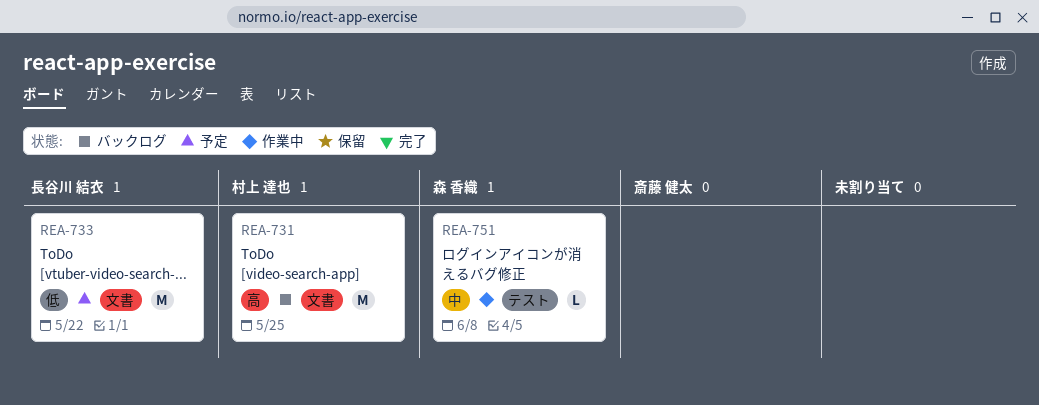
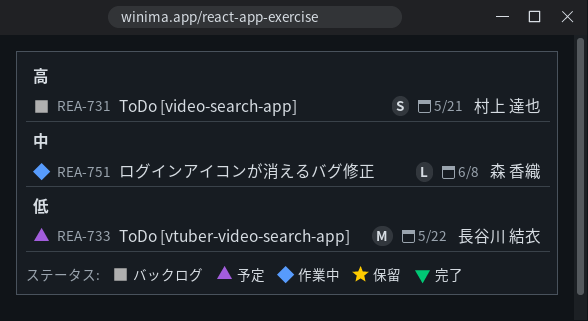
REA-731, estimate: M -> S
REA-731, due: May 25 -> May 21

